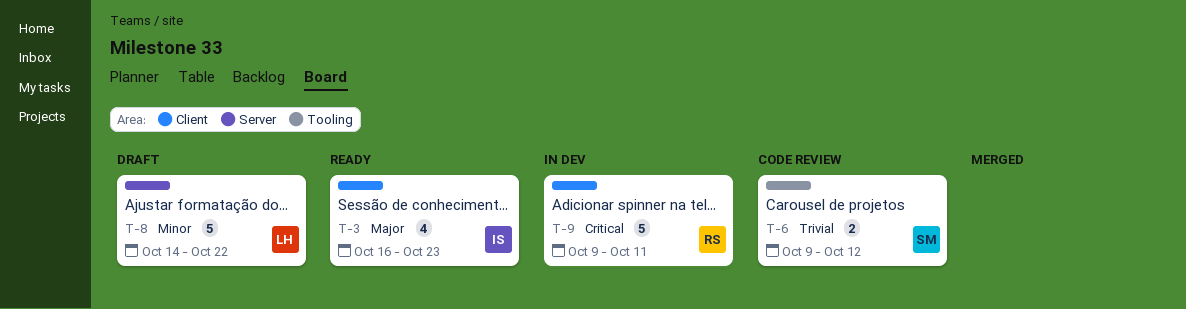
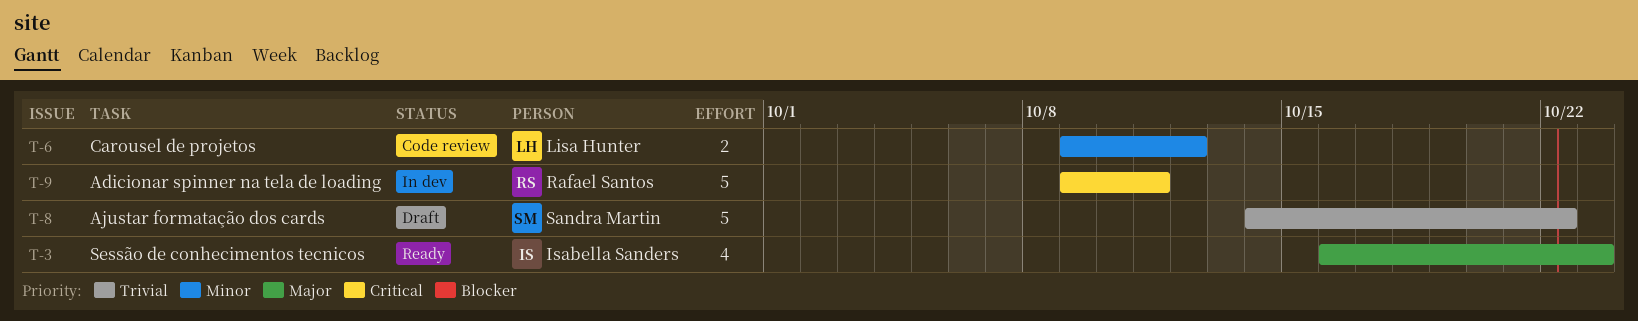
T-6, owner: Sandra Martin -> Lisa Hunter
T-6, priority: Trivial -> Minor
T-8, owner: Lisa Hunter -> Sandra Martin
T-8, priority: Minor -> Trivial

